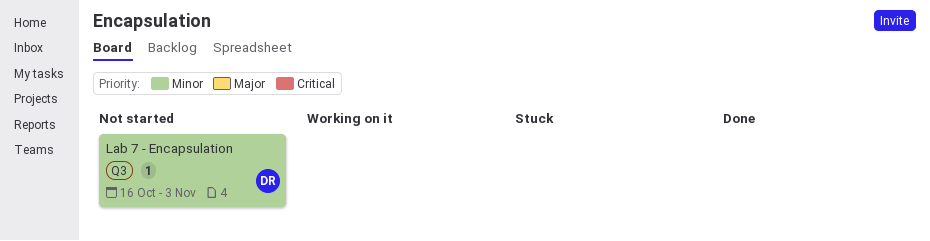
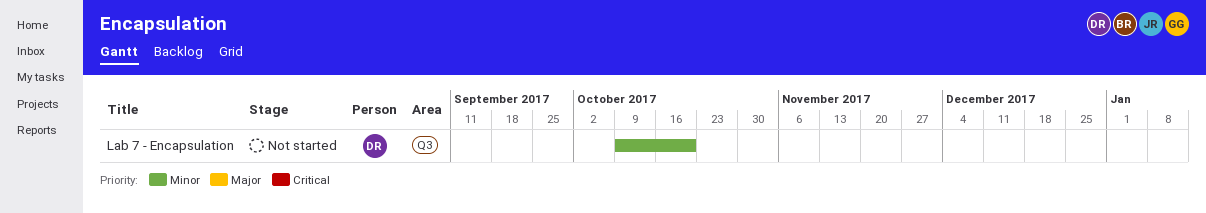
Lab 7 - Encapsulation, start: Oct 16 -> Oct 9
Lab 7 - Encapsulation, due: Nov 3 -> Oct 20

